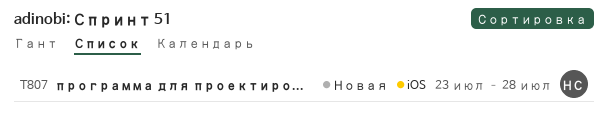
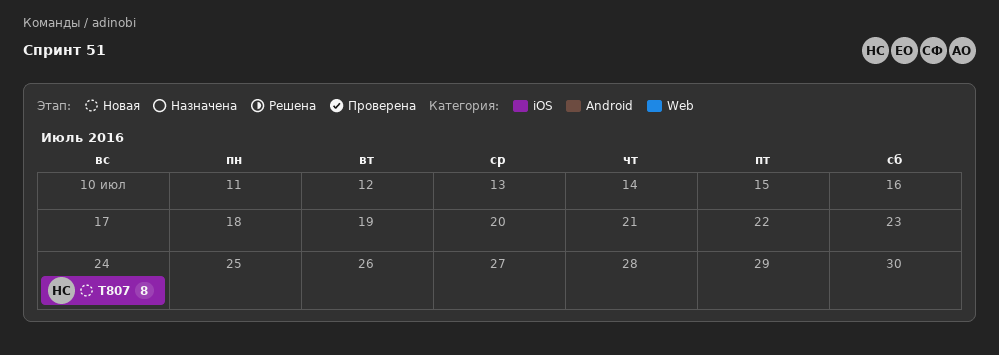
T807, start: Jul 23 -> Jul 24
T807, due: Jul 28 -> Jul 24

